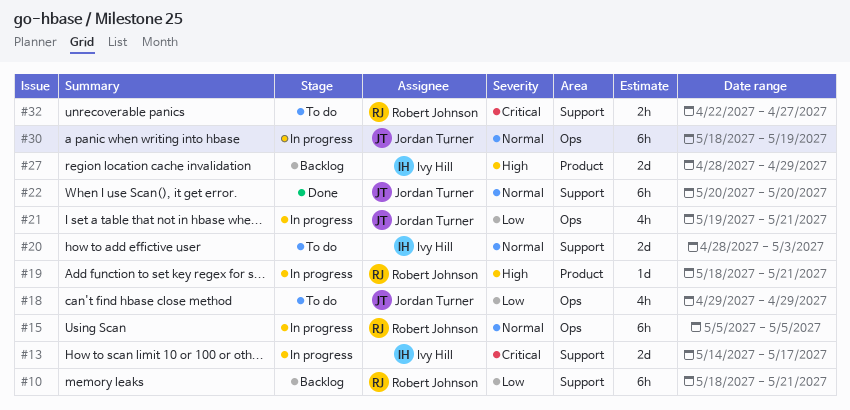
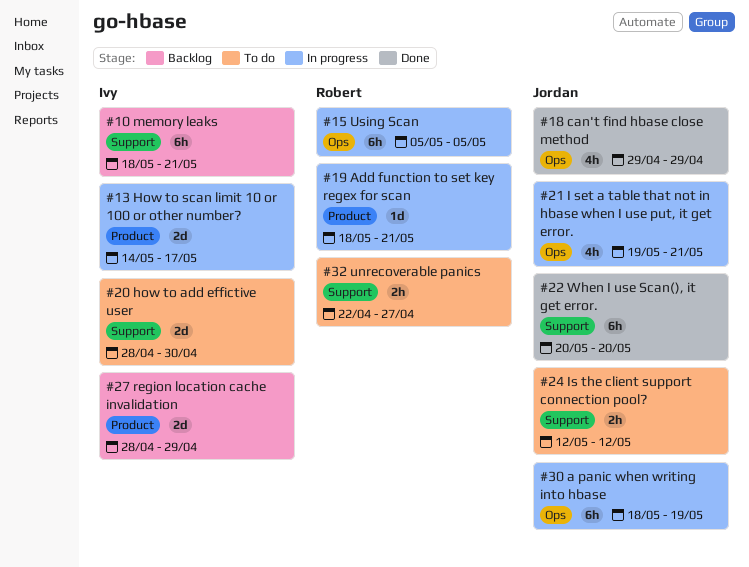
#10, owner: Robert Johnson -> Ivy Hill
#13, label: Support -> Product
#18, status: To do -> Done
#20, due: May 3 -> Apr 30
#24: none -> present

